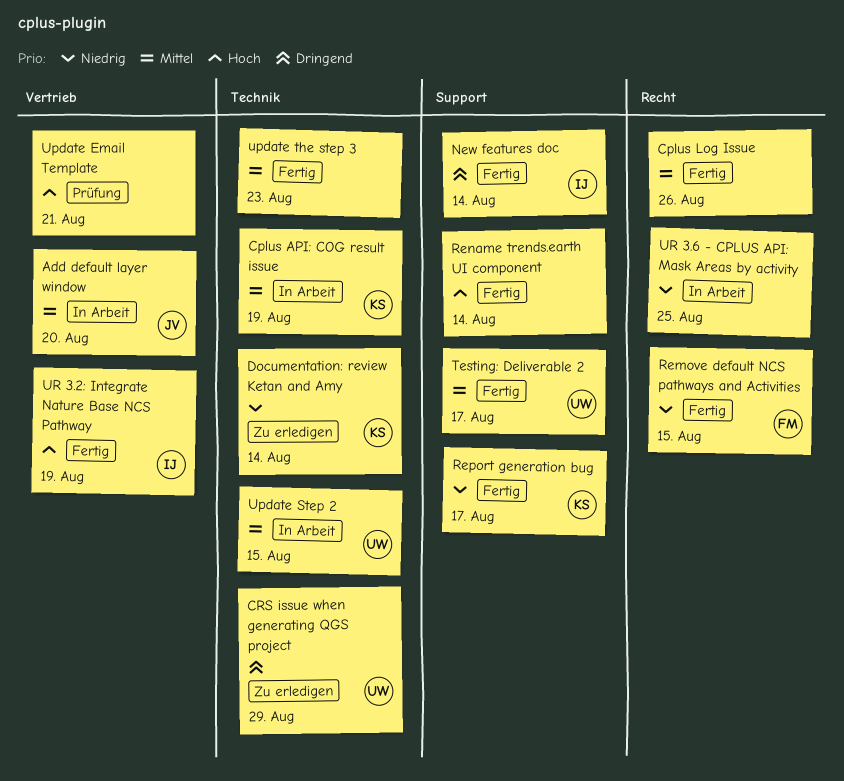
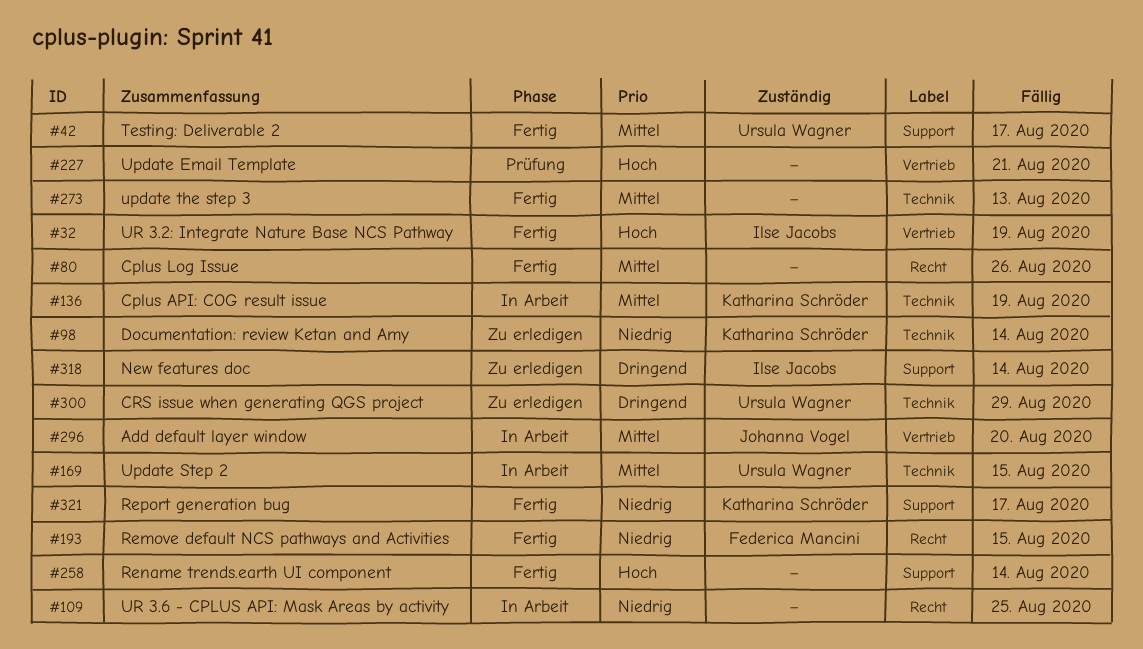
New features doc, status: Fertig -> Zu erledigen
update the step 3, due: Aug 23 -> Aug 13

